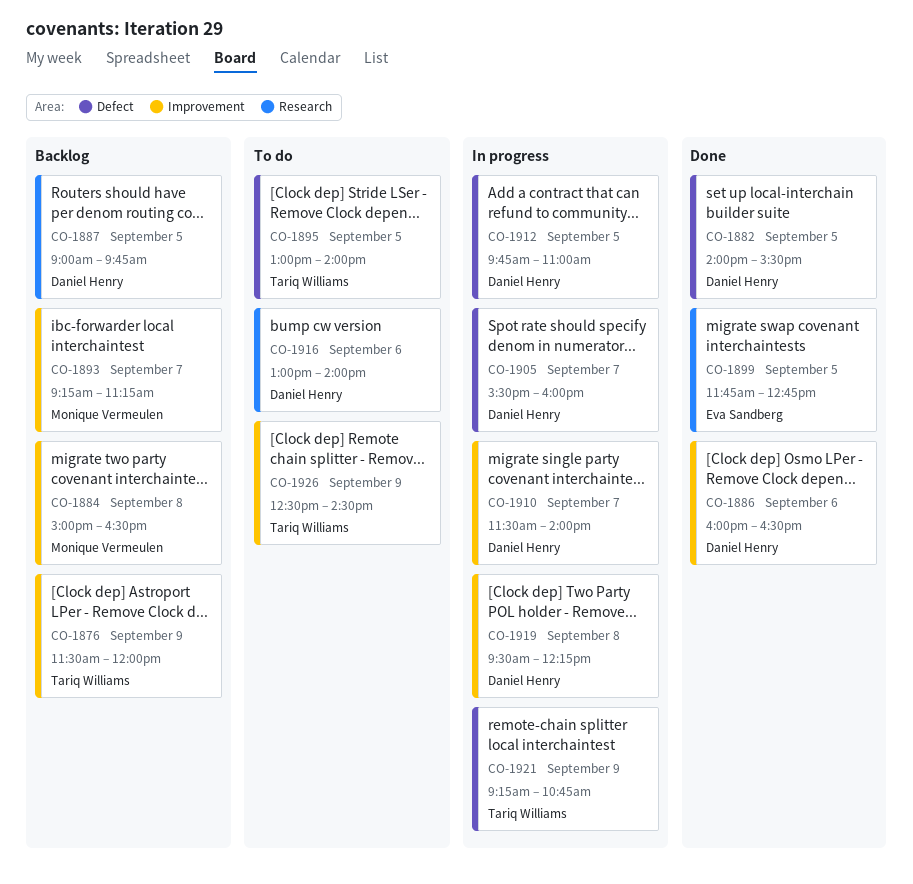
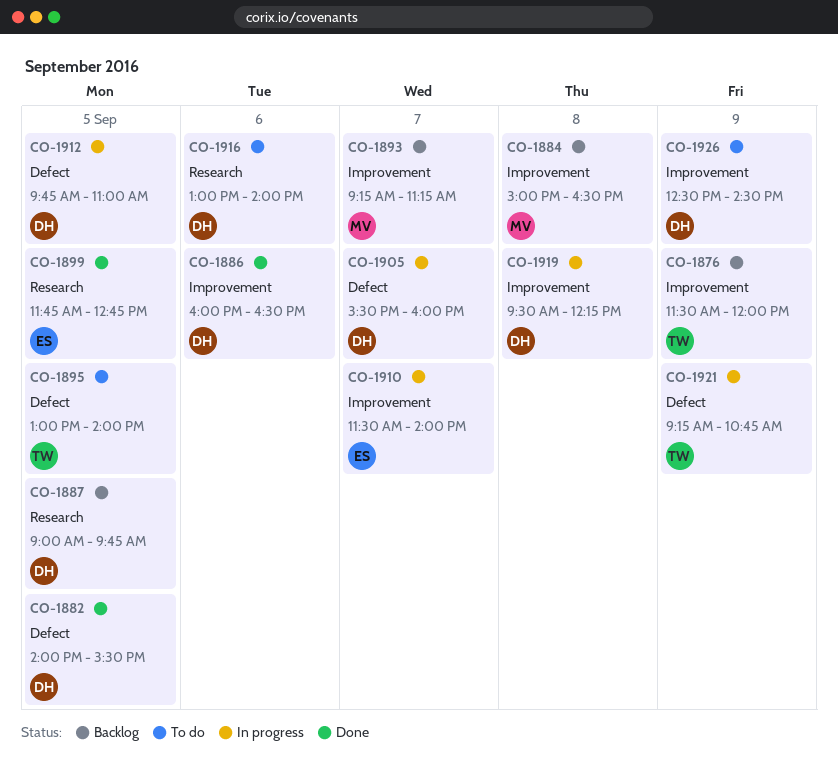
CO-1910, owner: Daniel Henry -> Eva Sandberg
CO-1926, owner: Tariq Williams -> Daniel Henry

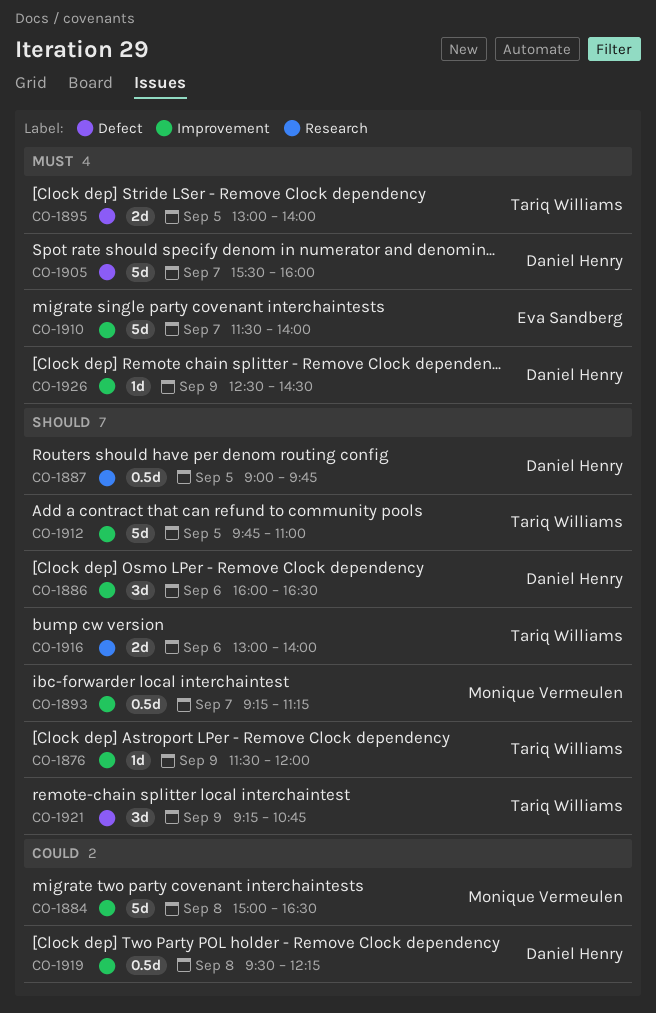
CO-1882: present -> none
CO-1899: present -> none
CO-1912, owner: Daniel Henry -> Tariq Williams
CO-1912, label: Defect -> Improvement
CO-1916, owner: Daniel Henry -> Tariq Williams

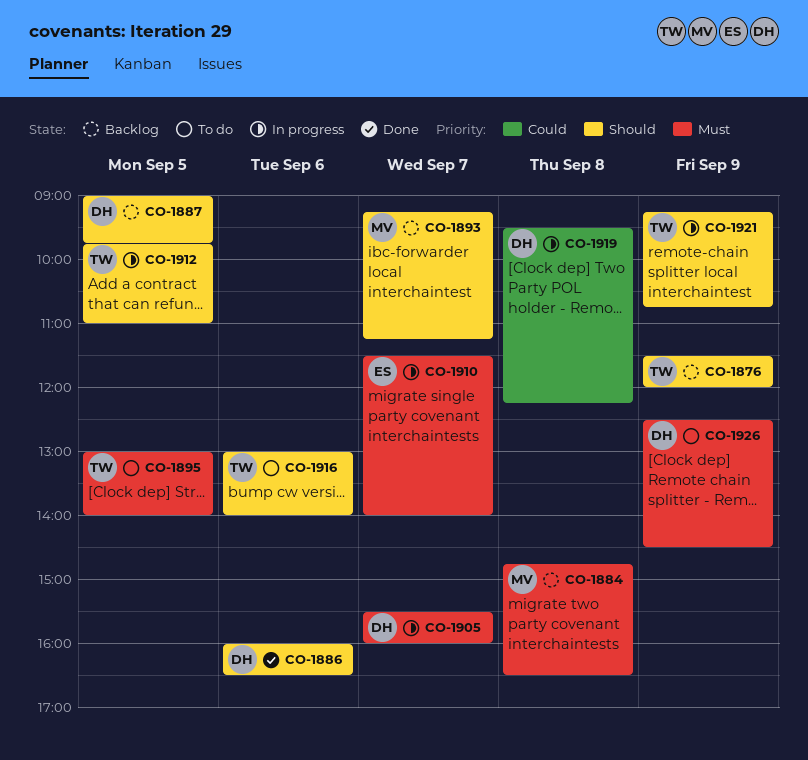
CO-1884, priority: Could -> Must
CO-1884, begins: 15:00 -> 14:45

